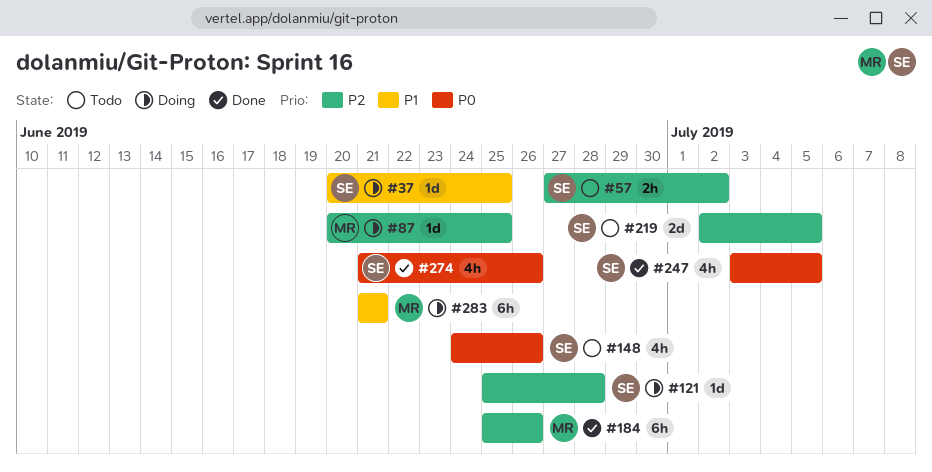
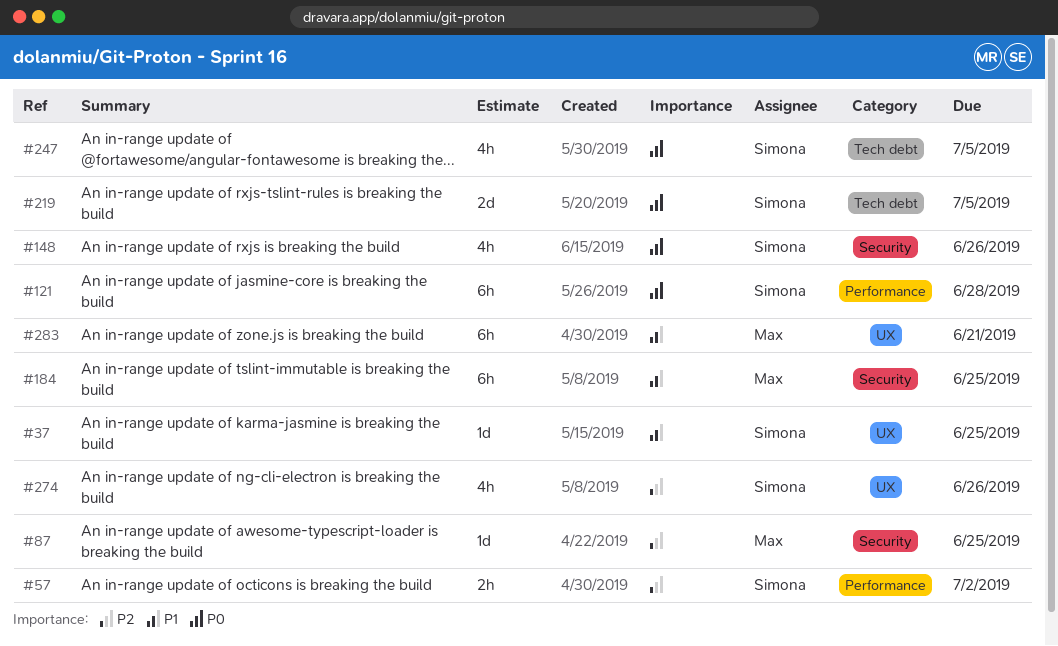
#121, priority: P2 -> P0
#121, estimate: 1d -> 6h
#184, priority: P2 -> P1
#184, due: Jun 26 -> Jun 25
#219, priority: P2 -> P0
#274, priority: P0 -> P2

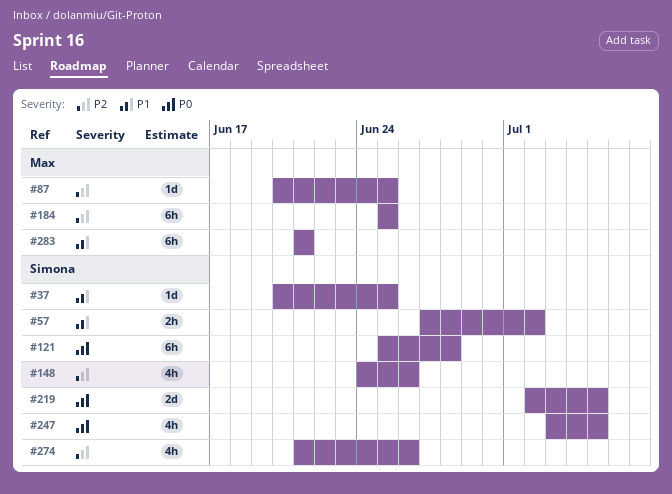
#57, priority: P2 -> P1
#148, priority: P0 -> P2
#184, priority: P1 -> P2

